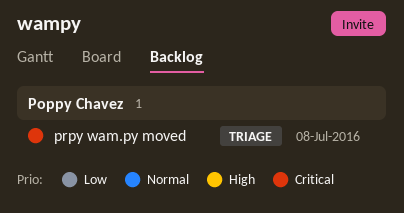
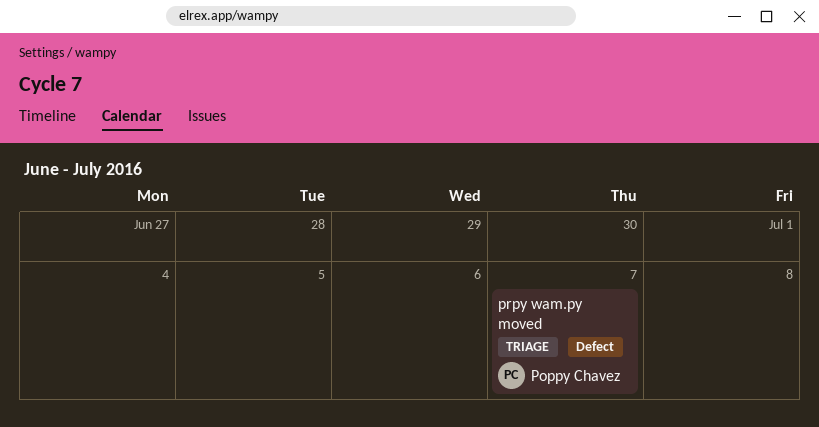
prpy wam.py moved, due: Jul 8 -> Jul 7

